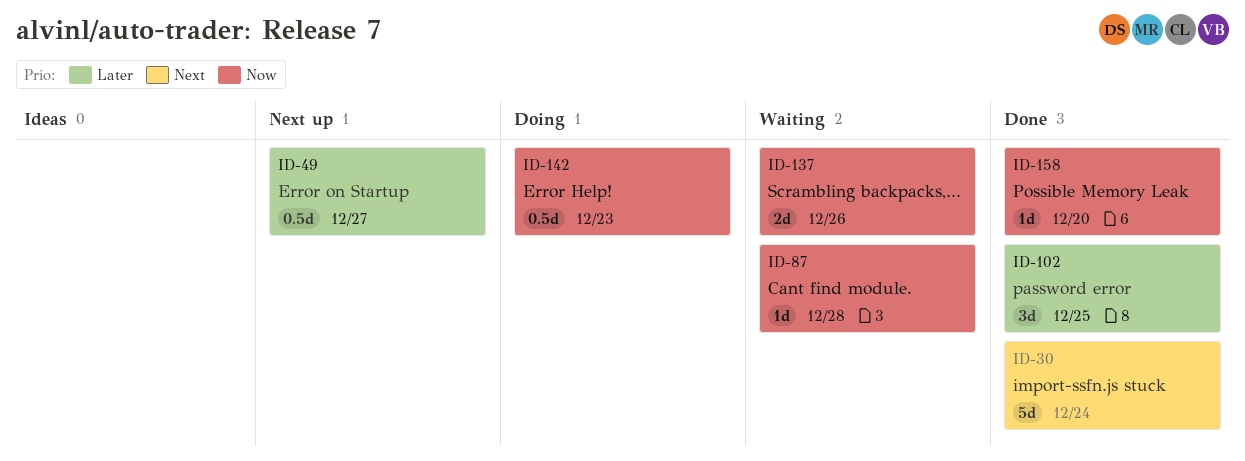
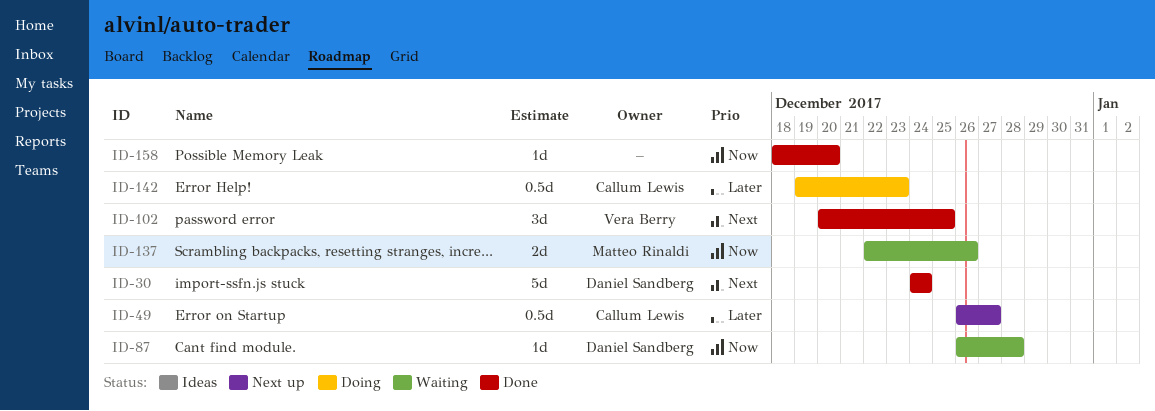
ID-102, priority: Later -> Next
ID-142, priority: Now -> Later

